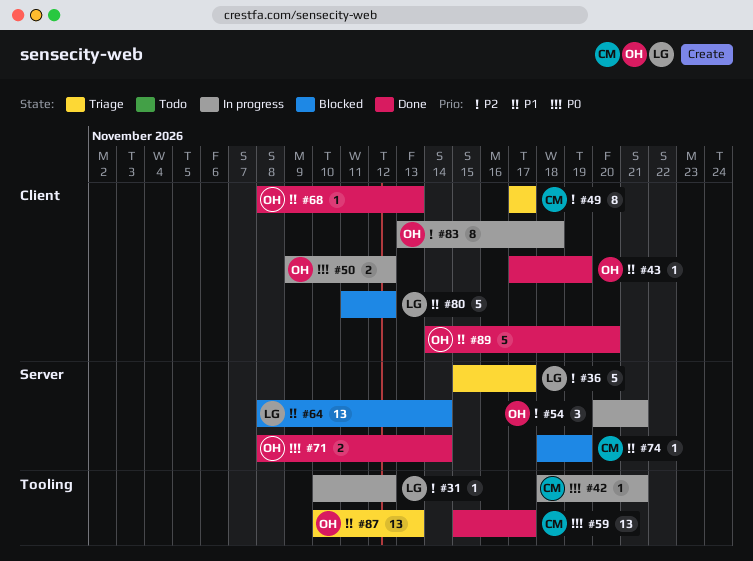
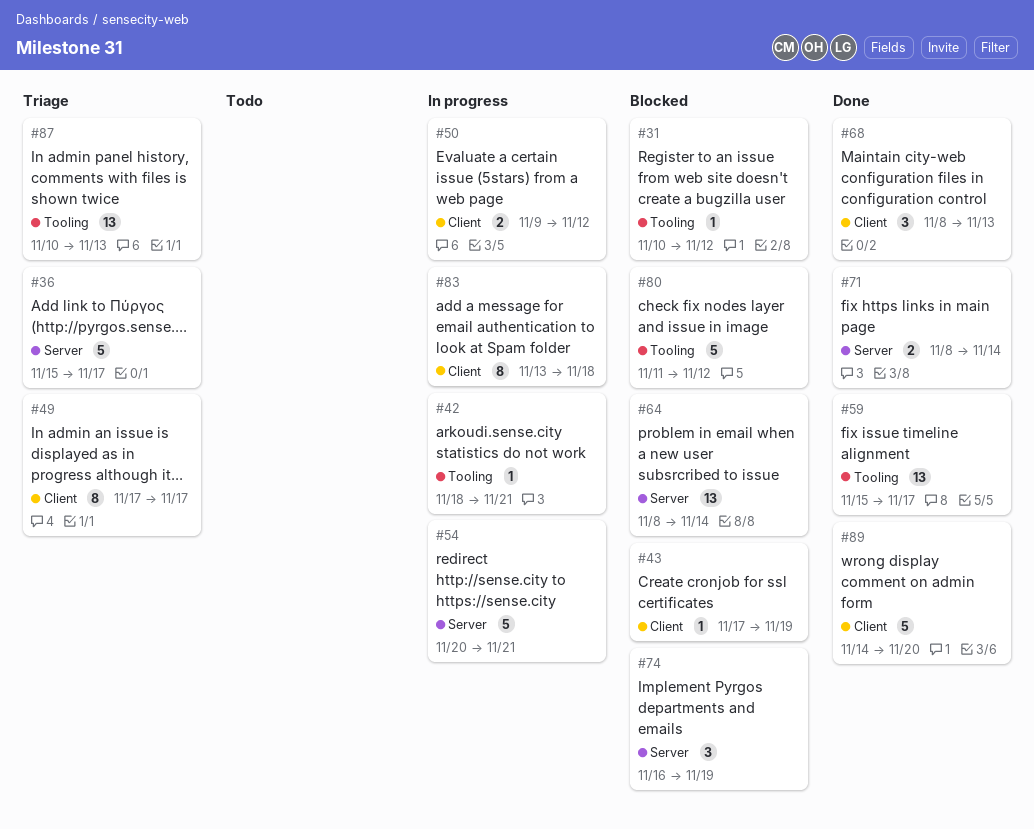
#31, status: In progress -> Blocked
#43, status: Done -> Blocked
#54, estimate: 3 -> 5
#68, estimate: 1 -> 3
#74, estimate: 1 -> 3
#74, start: Nov 18 -> Nov 16
#80, label: Client -> Tooling

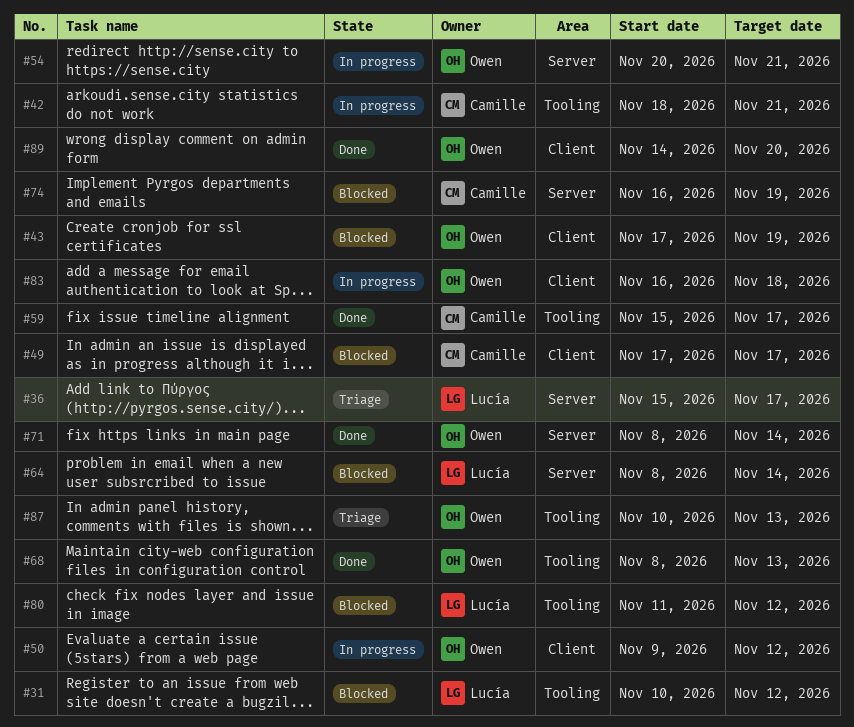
#49, status: Triage -> Blocked
#68, label: Client -> Tooling
#83, start: Nov 13 -> Nov 16

